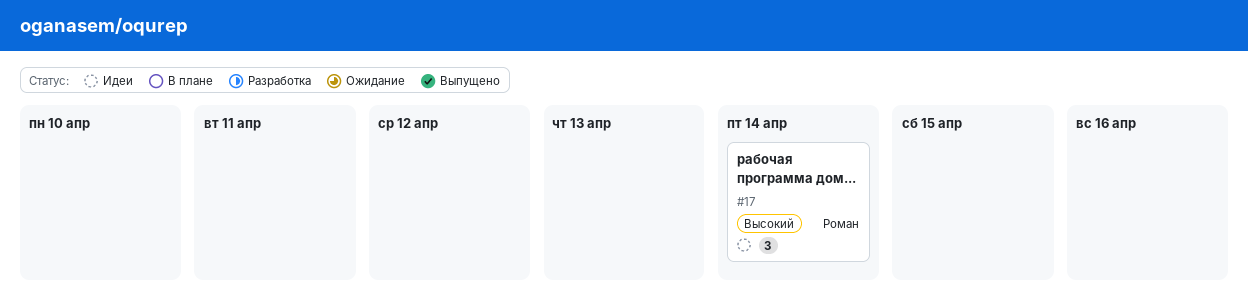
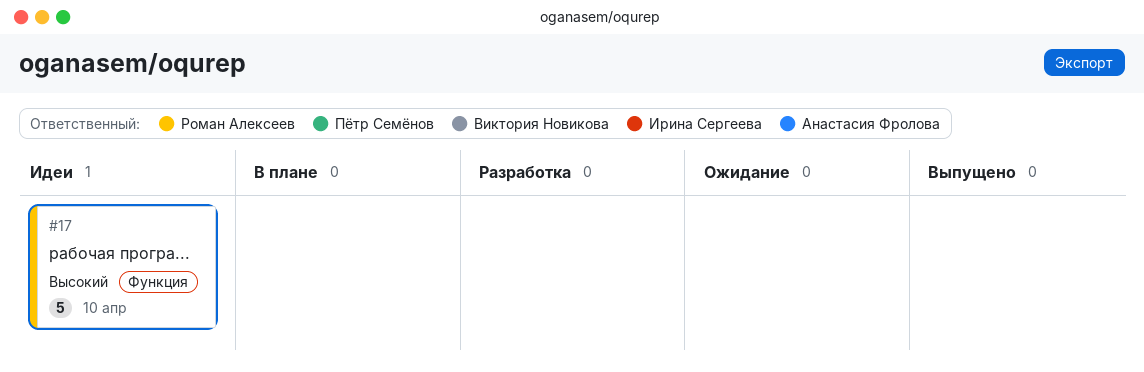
#17, estimate: 3 -> 5
#17, due: Apr 14 -> Apr 10

